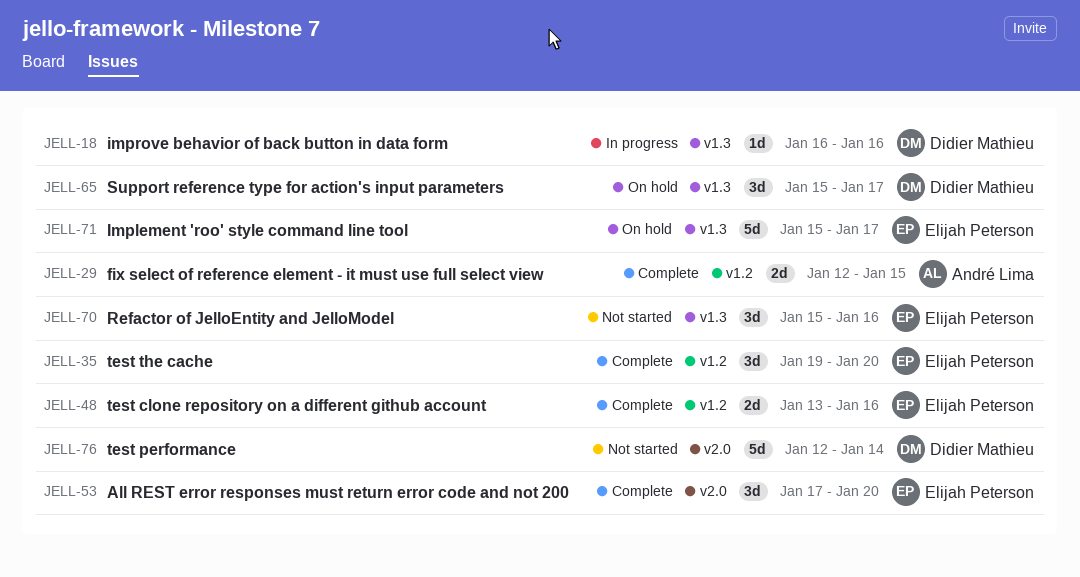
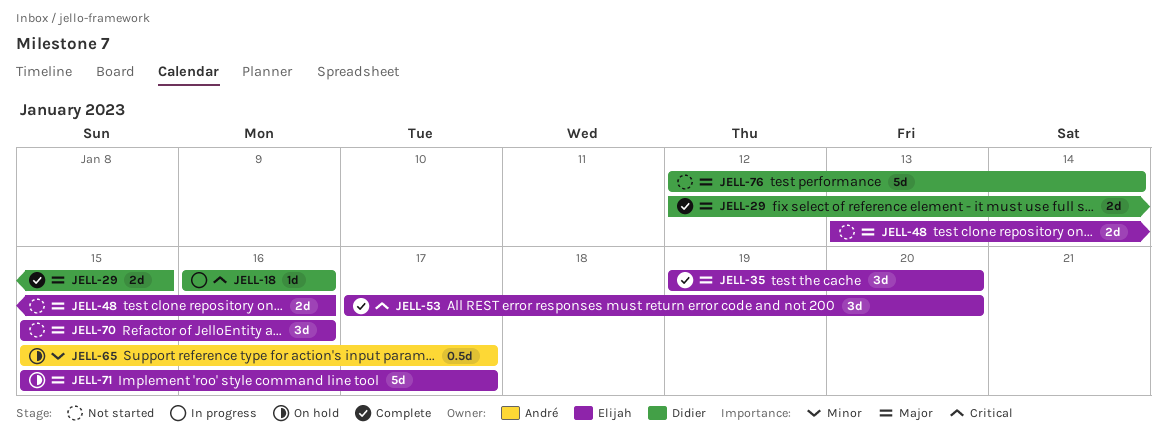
JELL-29, owner: André Lima -> Didier Mathieu
JELL-48, status: Complete -> Not started
JELL-65, owner: Didier Mathieu -> André Lima
JELL-65, estimate: 3d -> 0.5d

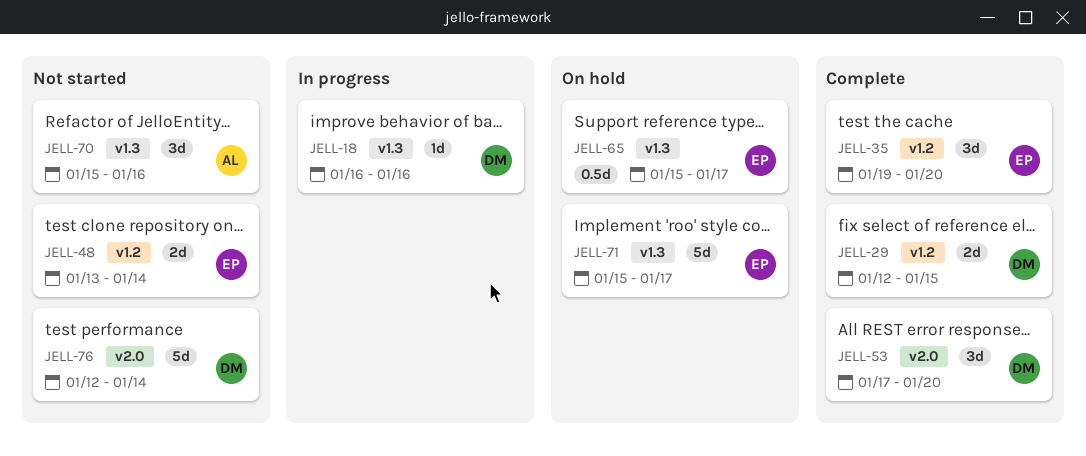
JELL-48, due: Jan 16 -> Jan 14
JELL-53, owner: Elijah -> Didier
JELL-65, owner: André -> Elijah
JELL-70, owner: Elijah -> André

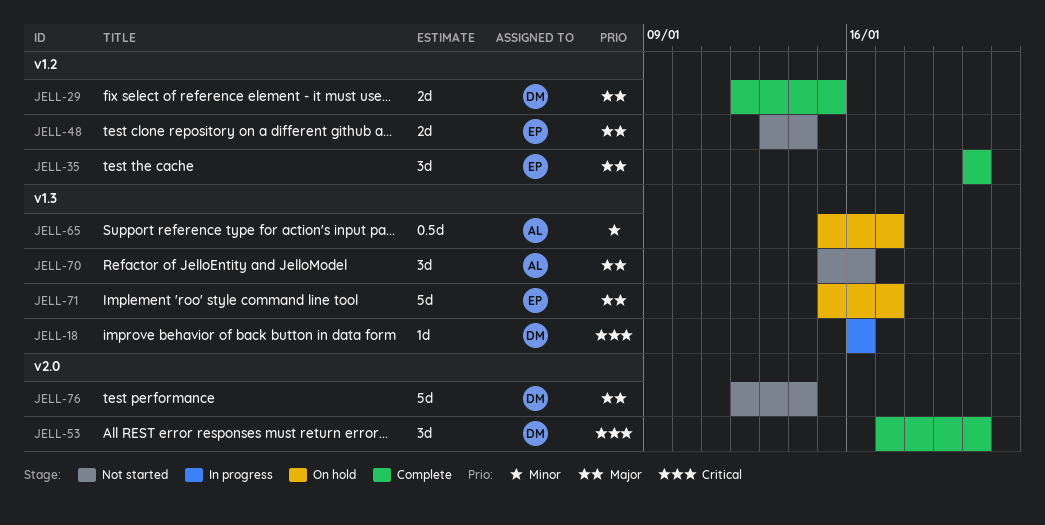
JELL-35, start: Jan 19 -> Jan 20
JELL-65, owner: EP -> AL

